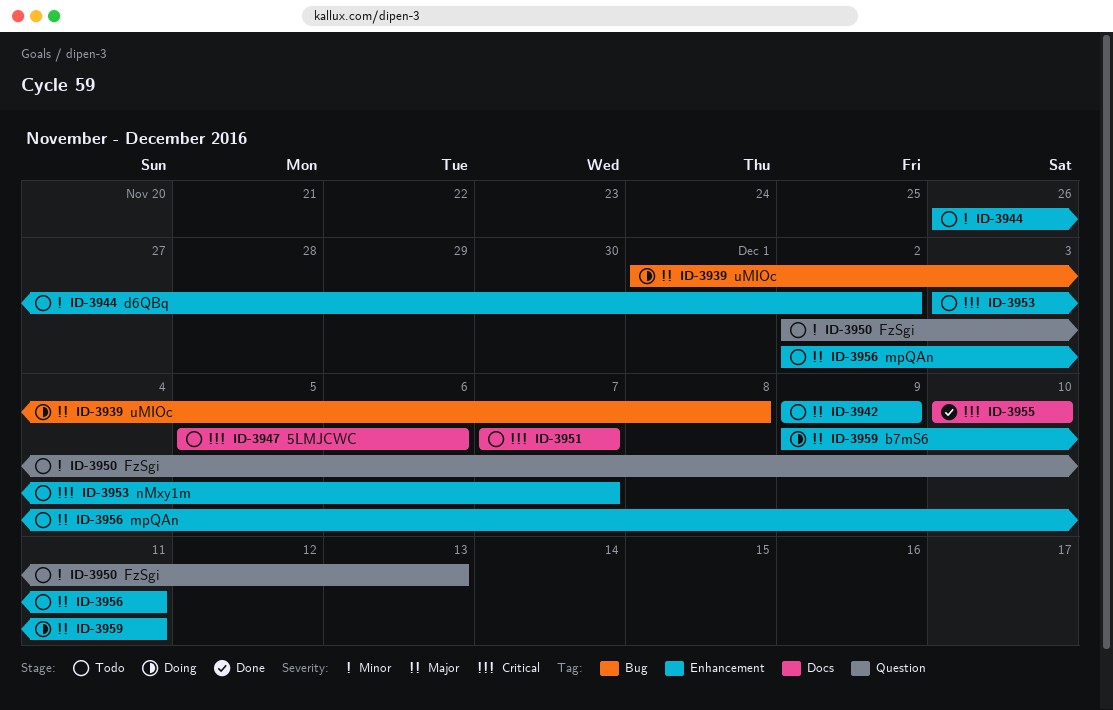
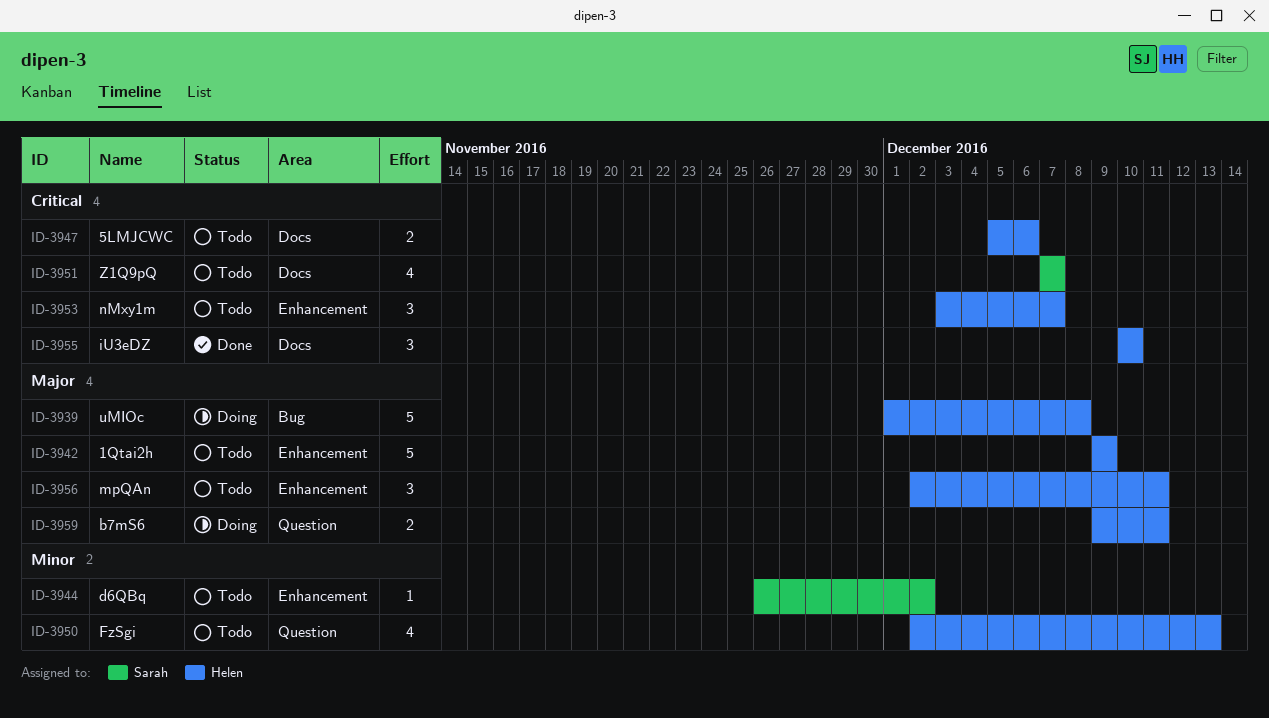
ID-3959, label: Enhancement -> Question

